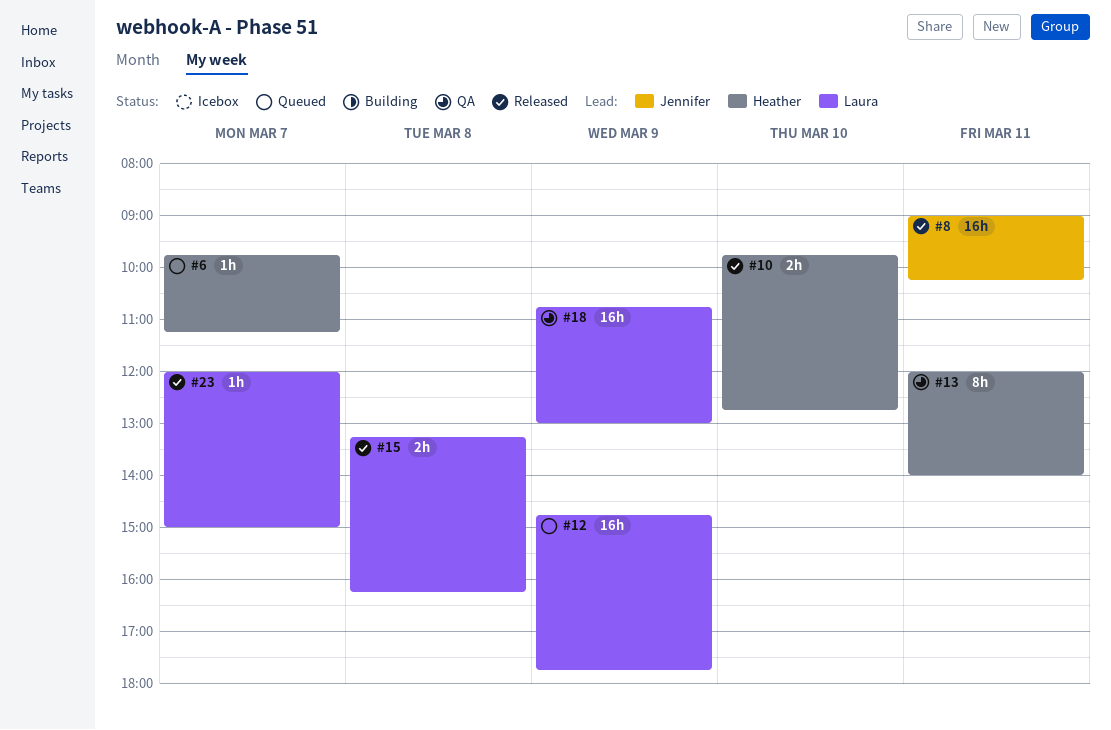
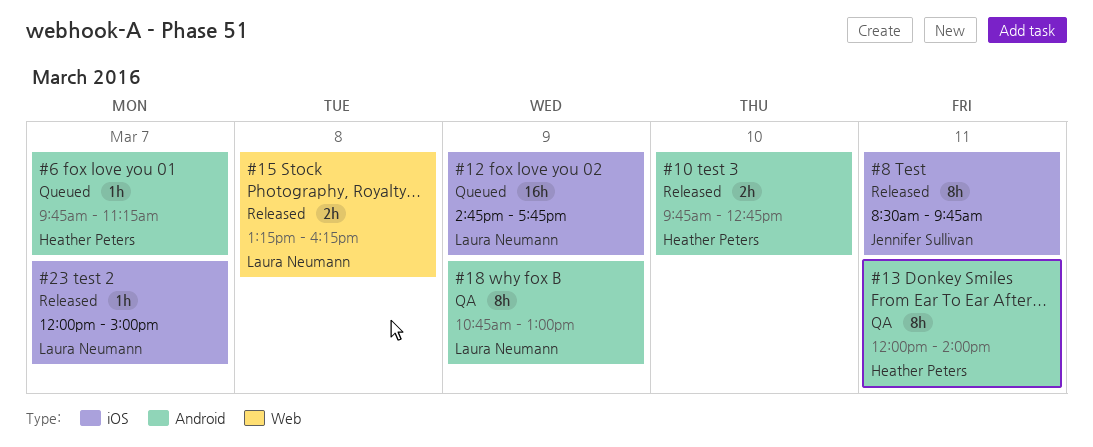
#8, estimate: 16h -> 8h
#8, begins: 09:00 -> 08:30
#8, ends: 10:15 -> 09:45
#18, estimate: 16h -> 8h

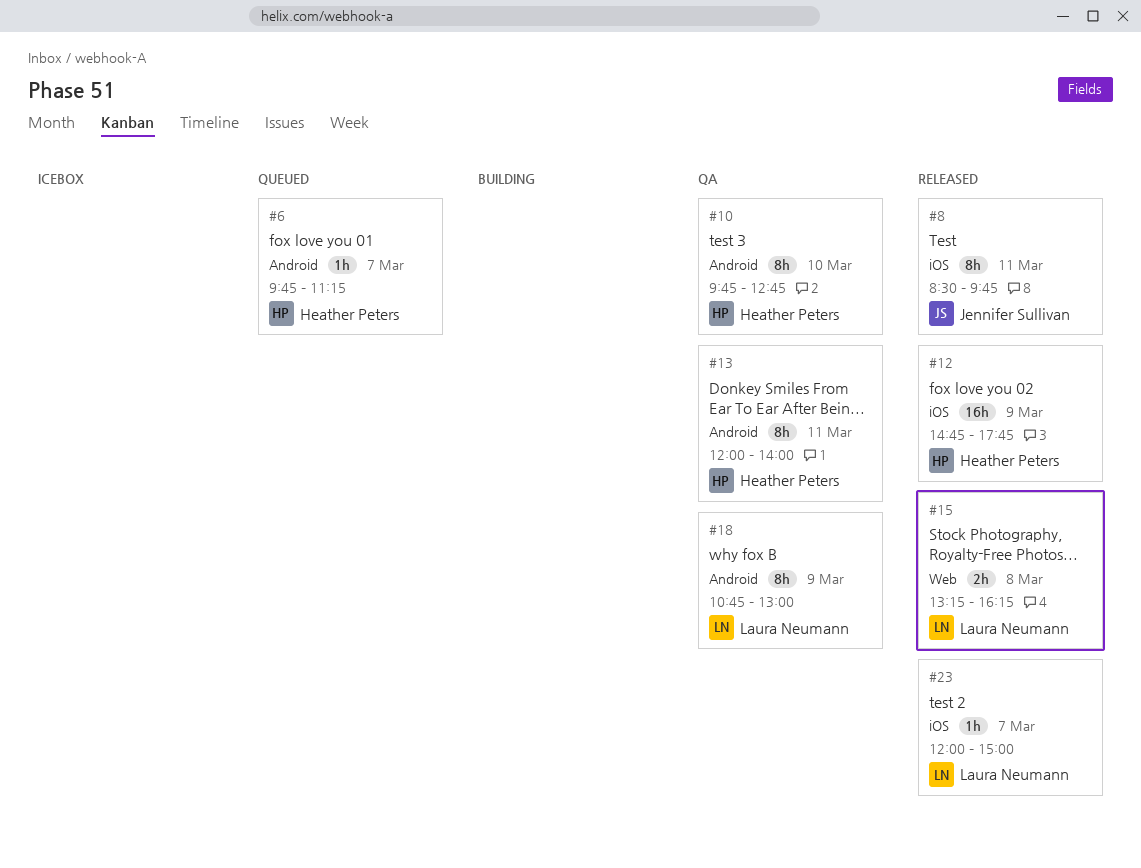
#10, status: Released -> QA
#10, estimate: 2h -> 8h
#12, status: Queued -> Released
#12, owner: Laura Neumann -> Heather Peters

